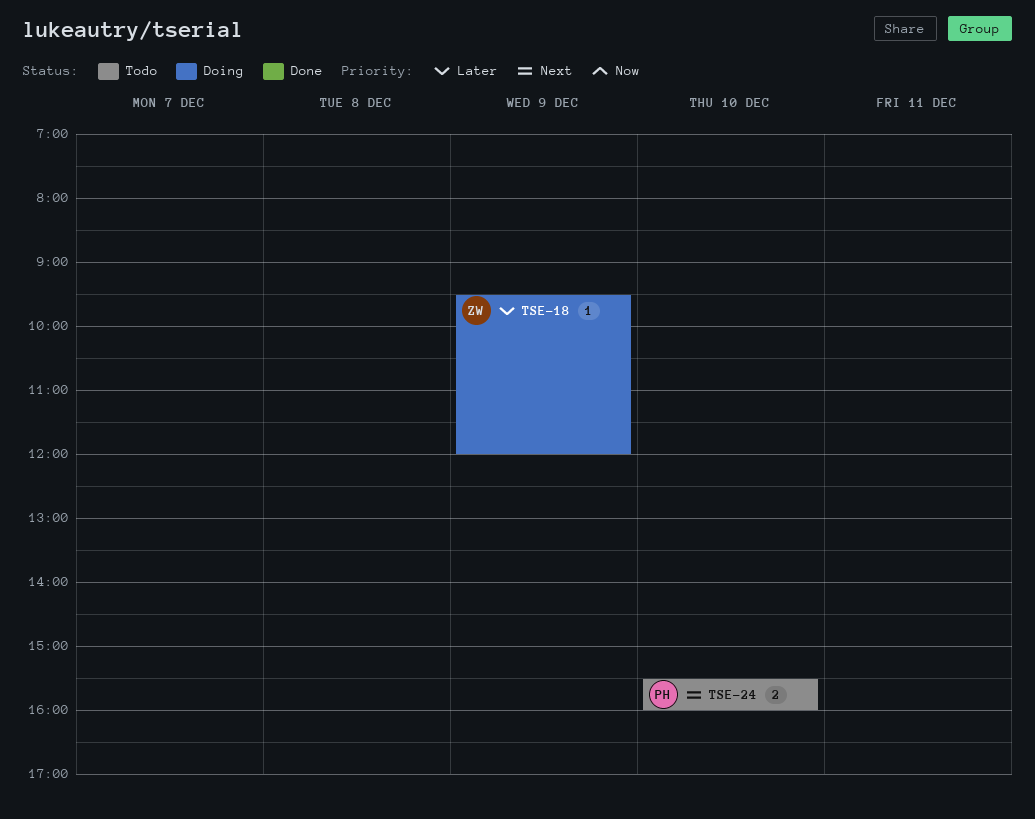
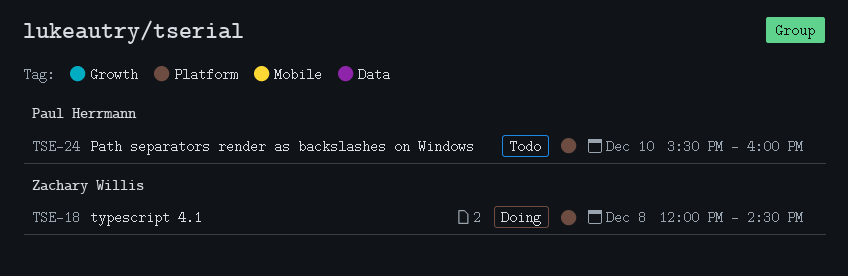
TSE-18, day: Dec 9 -> Dec 8
TSE-18, begins: 09:30 -> 12:00
TSE-18, ends: 12:00 -> 14:30

